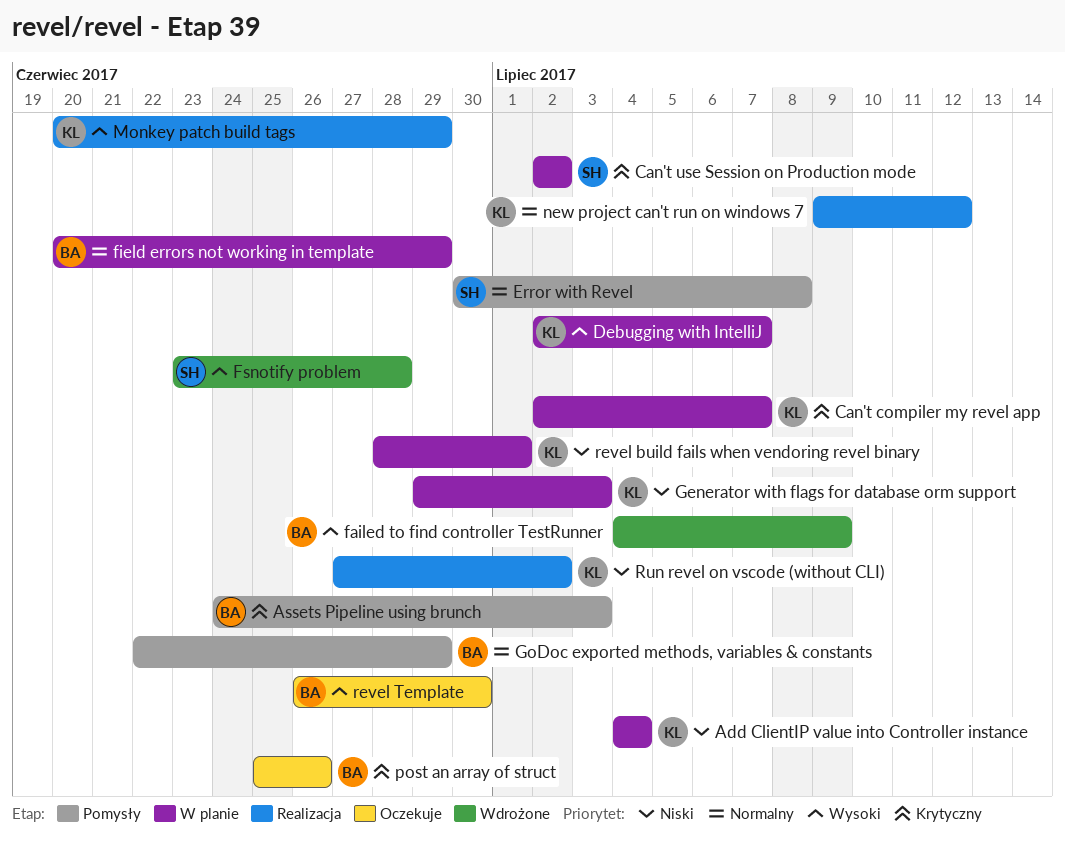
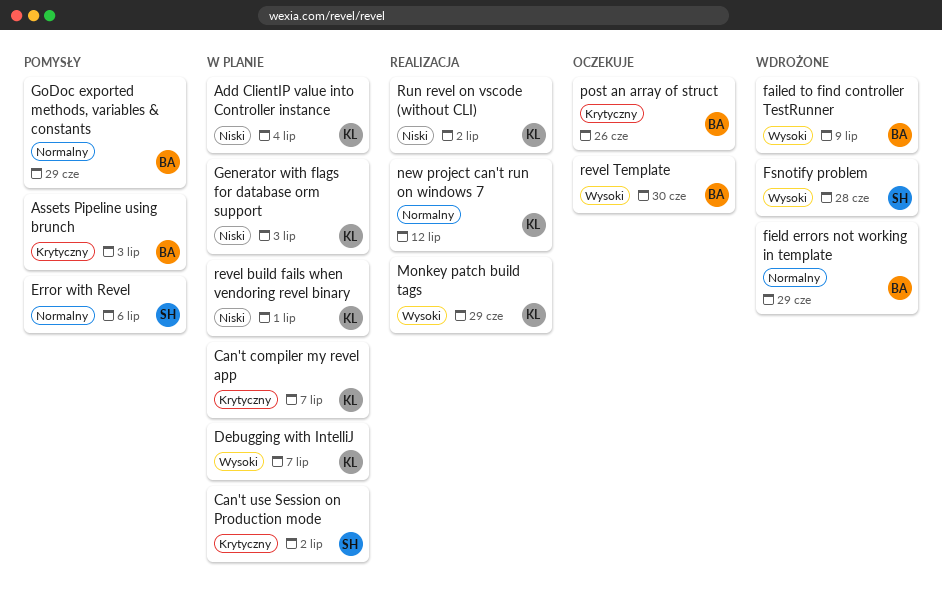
Error with Revel, due: Jul 8 -> Jul 6
field errors not working in template, status: W planie -> Wdrożone

